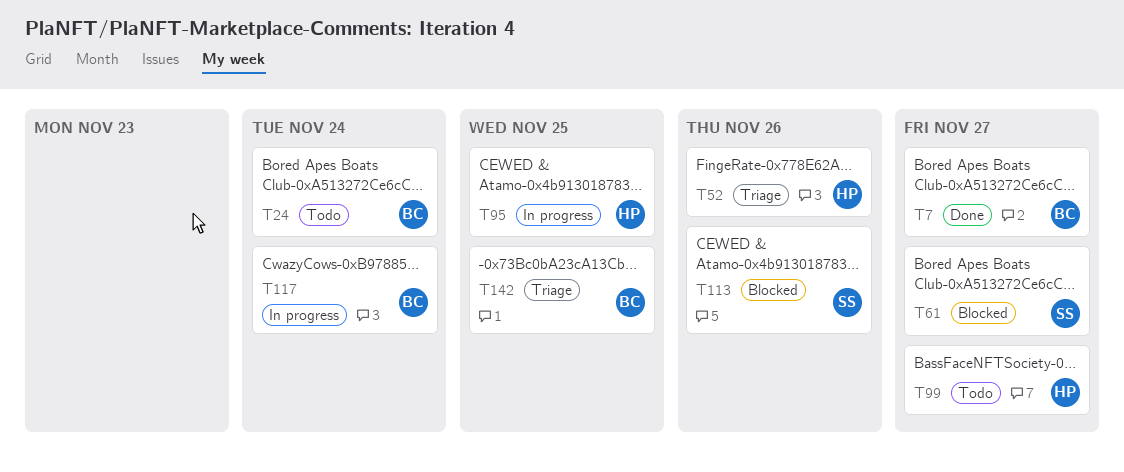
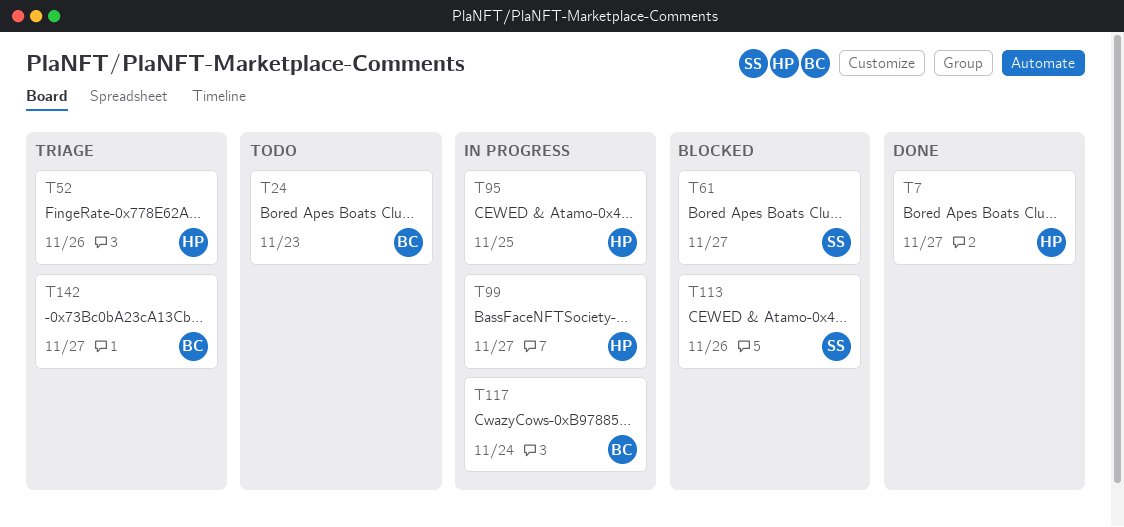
T7, owner: BC -> HP
T24, due: Nov 24 -> Nov 23
T99, status: Todo -> In progress
T142, due: Nov 25 -> Nov 27

